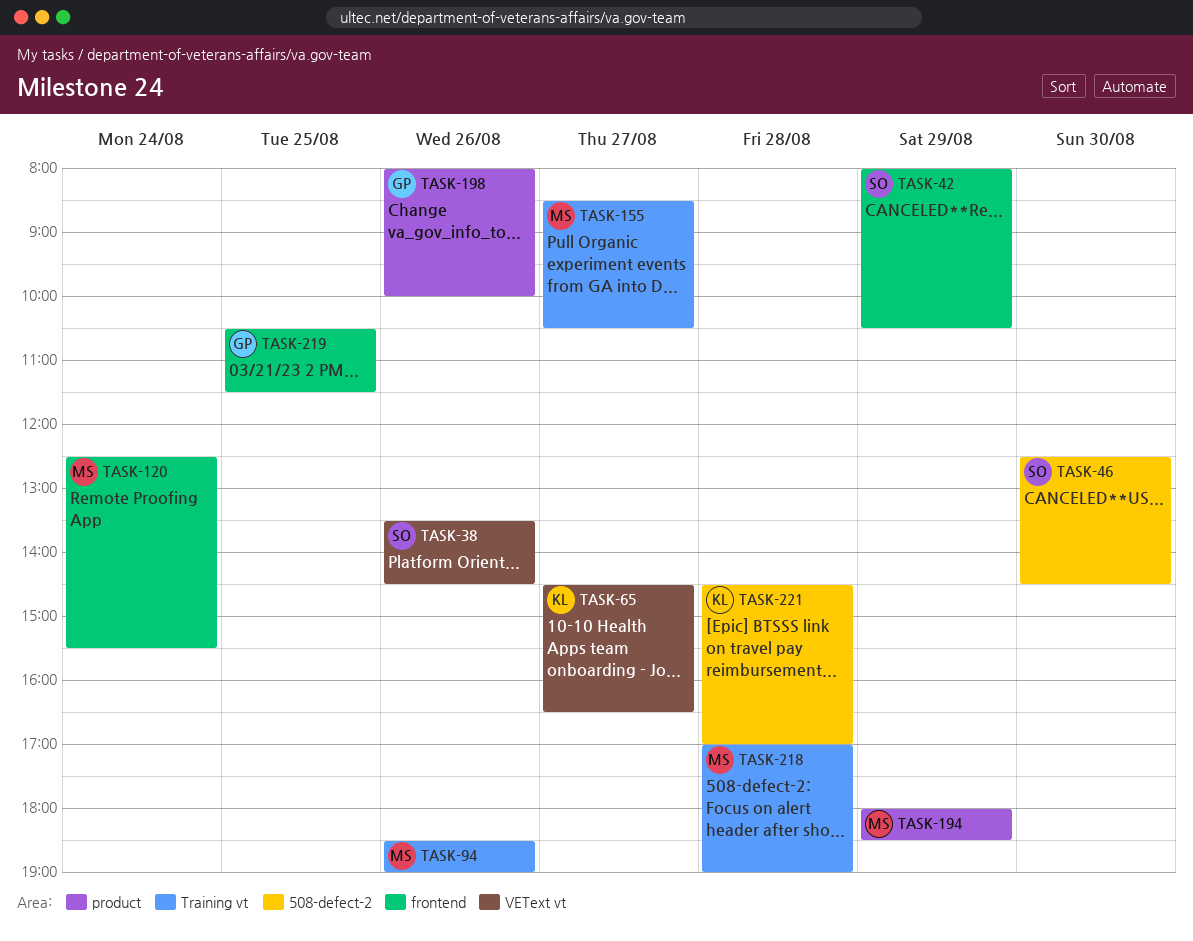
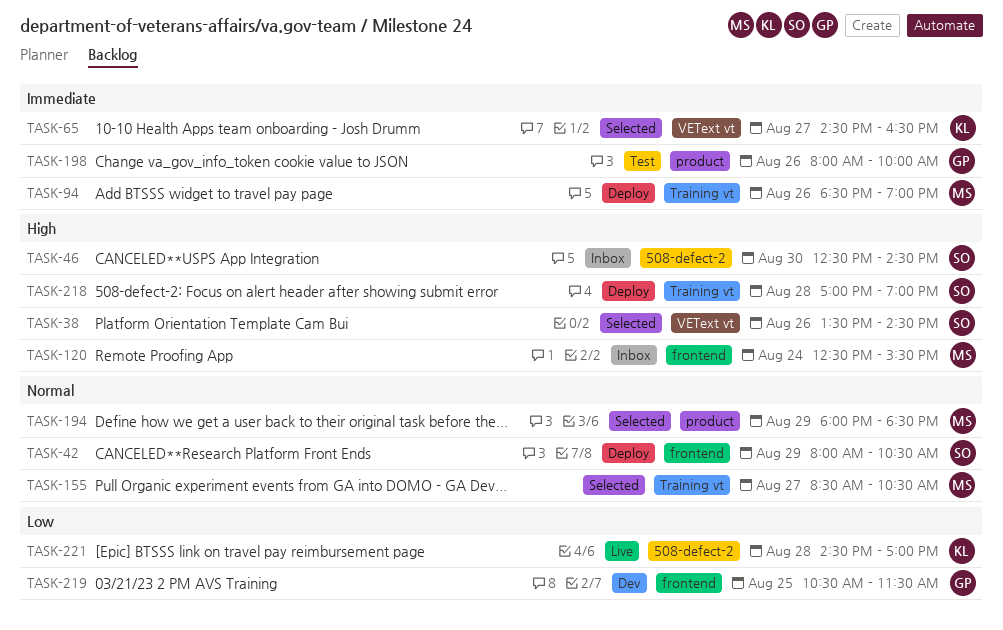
TASK-218, owner: MS -> SO

